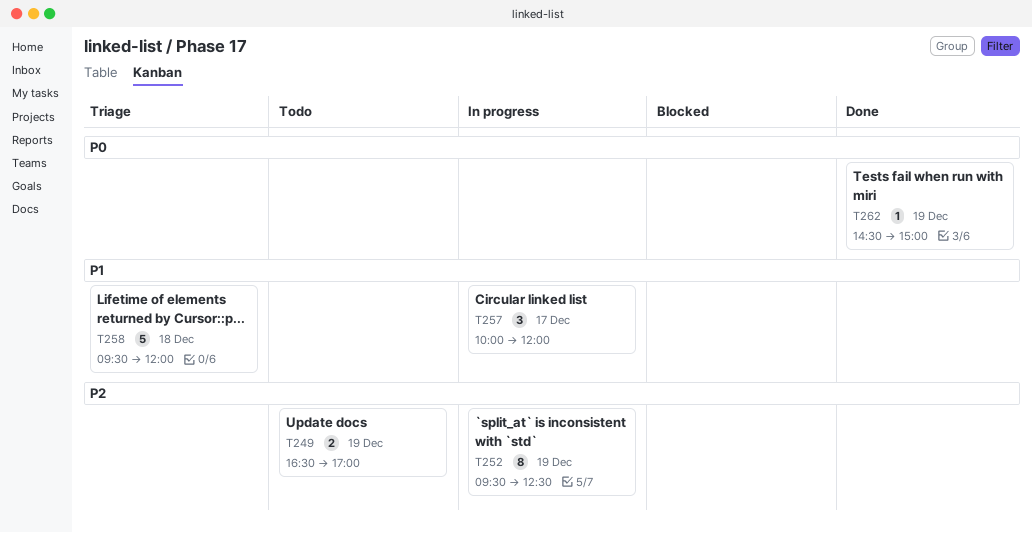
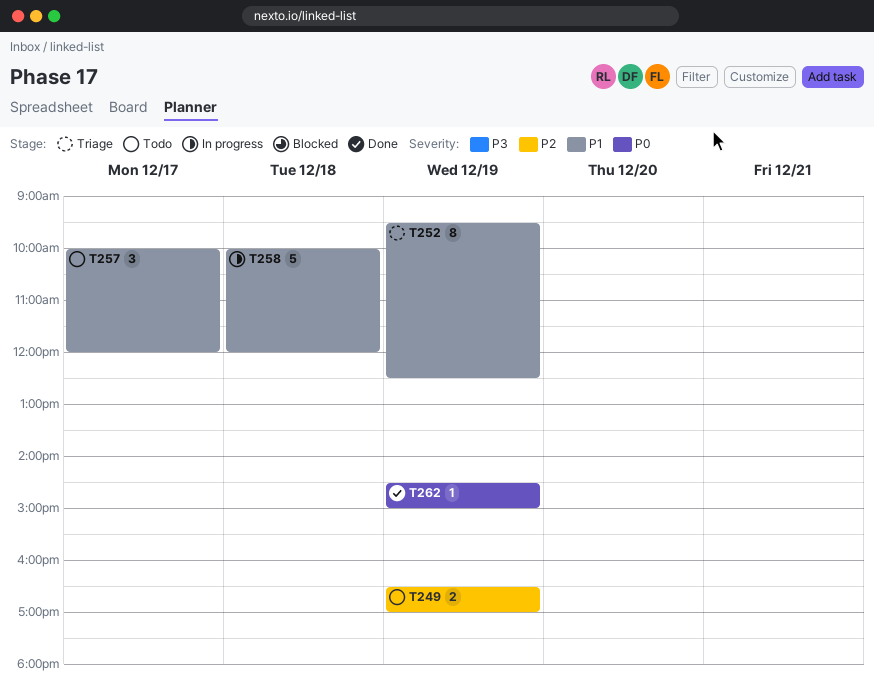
T252, status: In progress -> Triage
T252, priority: P2 -> P1
T257, status: In progress -> Todo
T258, status: Triage -> In progress
T258, begins: 09:30 -> 10:00

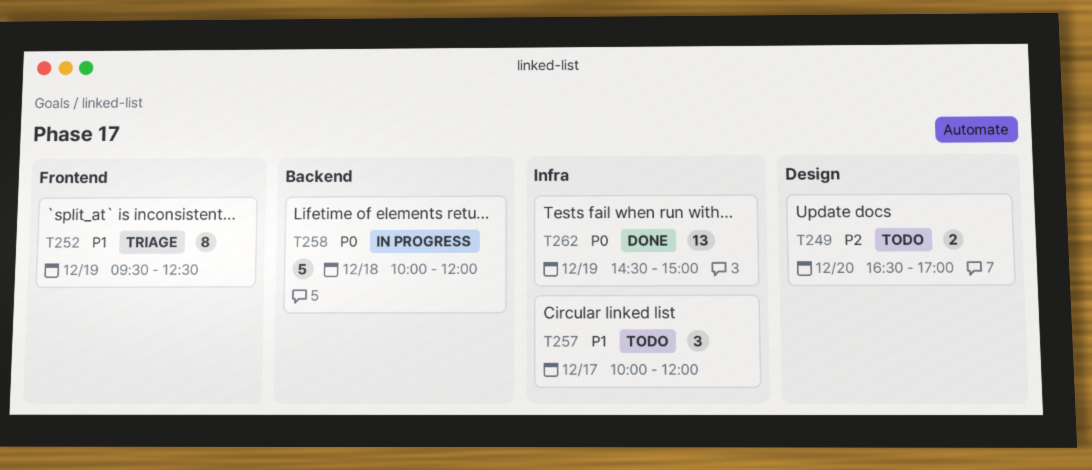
T249, day: Dec 19 -> Dec 20
T258, priority: P1 -> P0
T262, estimate: 1 -> 13

